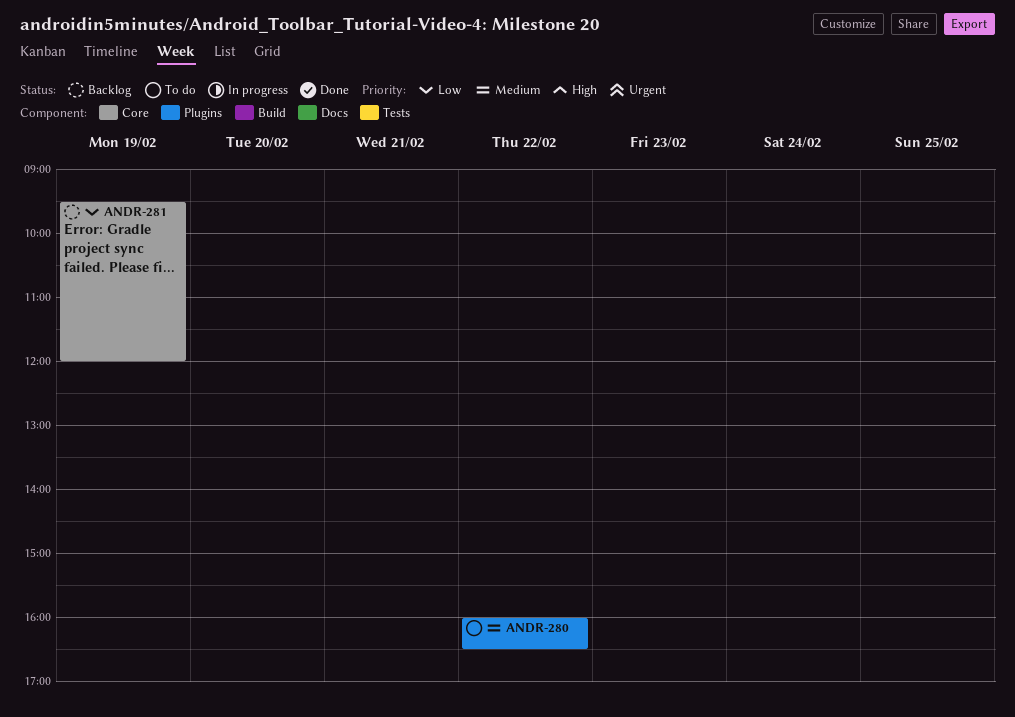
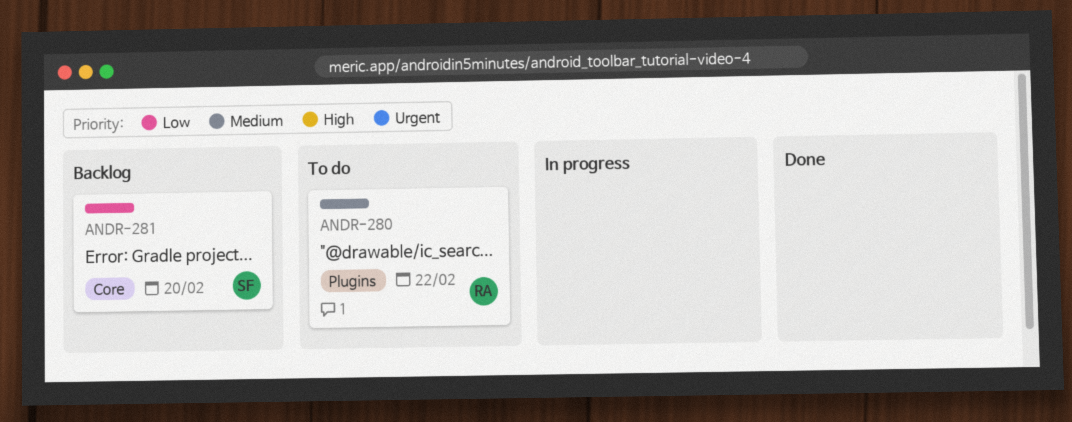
ANDR-281, day: Feb 19 -> Feb 20

